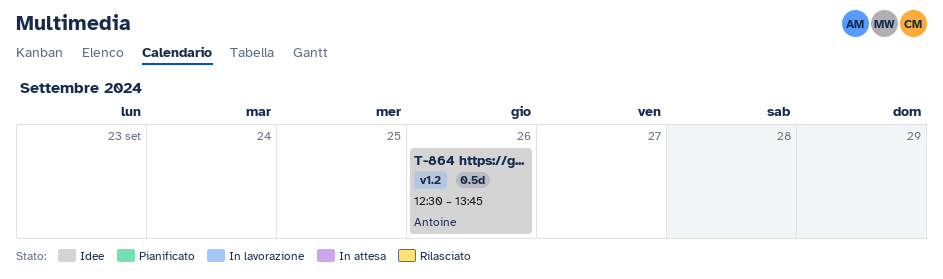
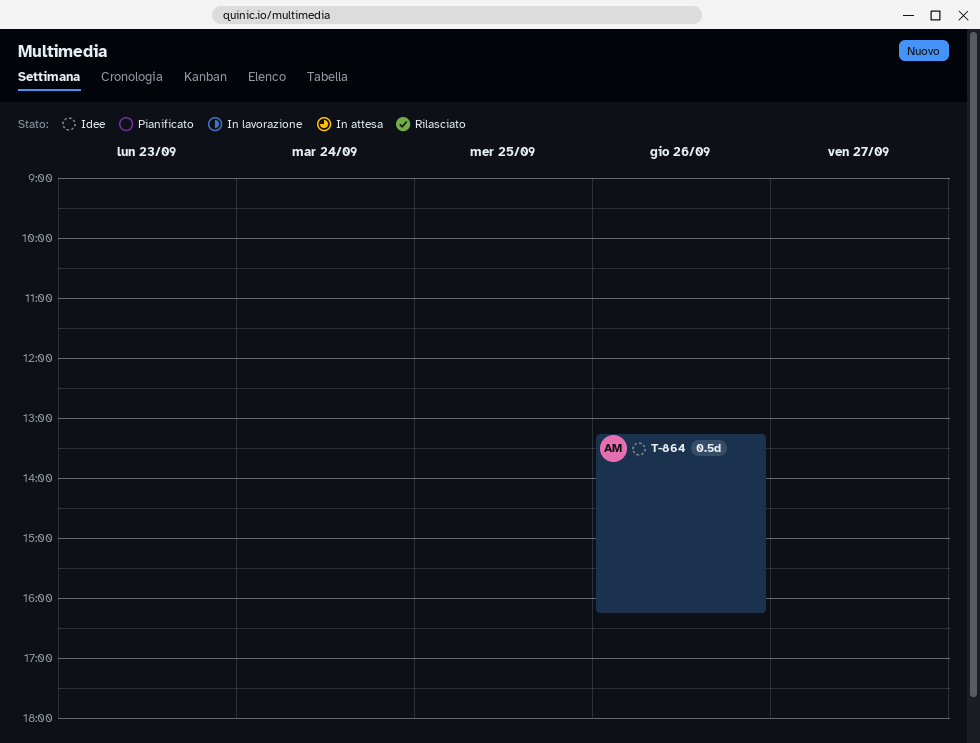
T-864, begins: 12:30 -> 13:15
T-864, ends: 13:45 -> 16:15

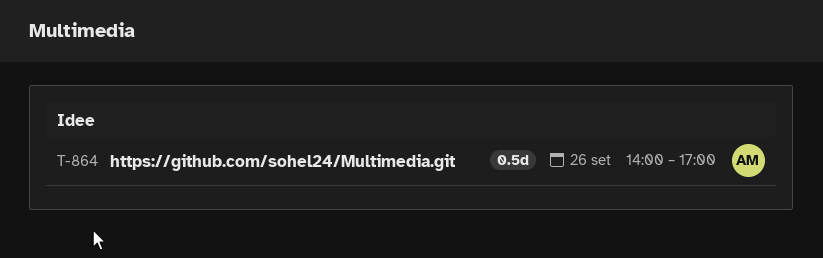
T-864, begins: 13:15 -> 14:00
T-864, ends: 16:15 -> 17:00

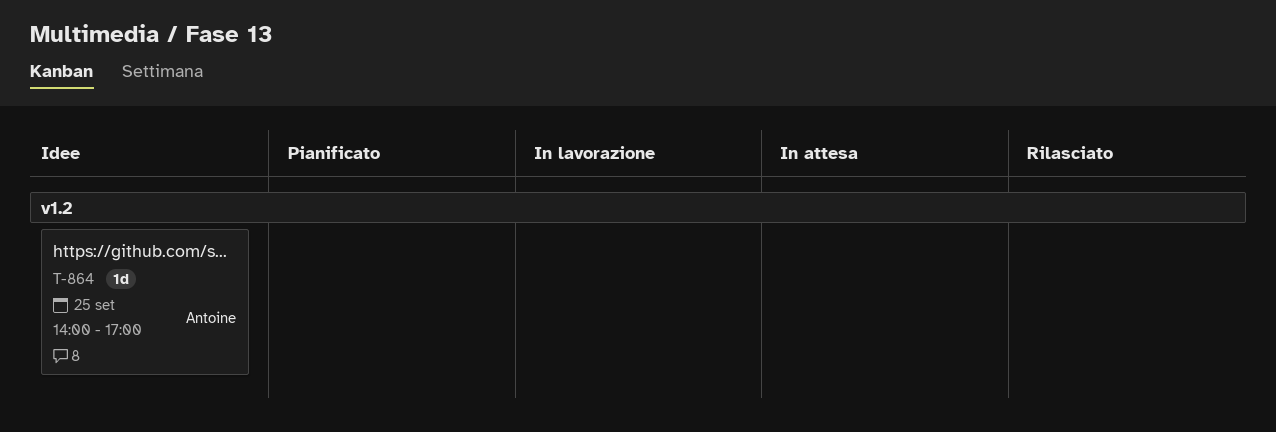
T-864, estimate: 0.5d -> 1d
T-864, day: Sep 26 -> Sep 25

